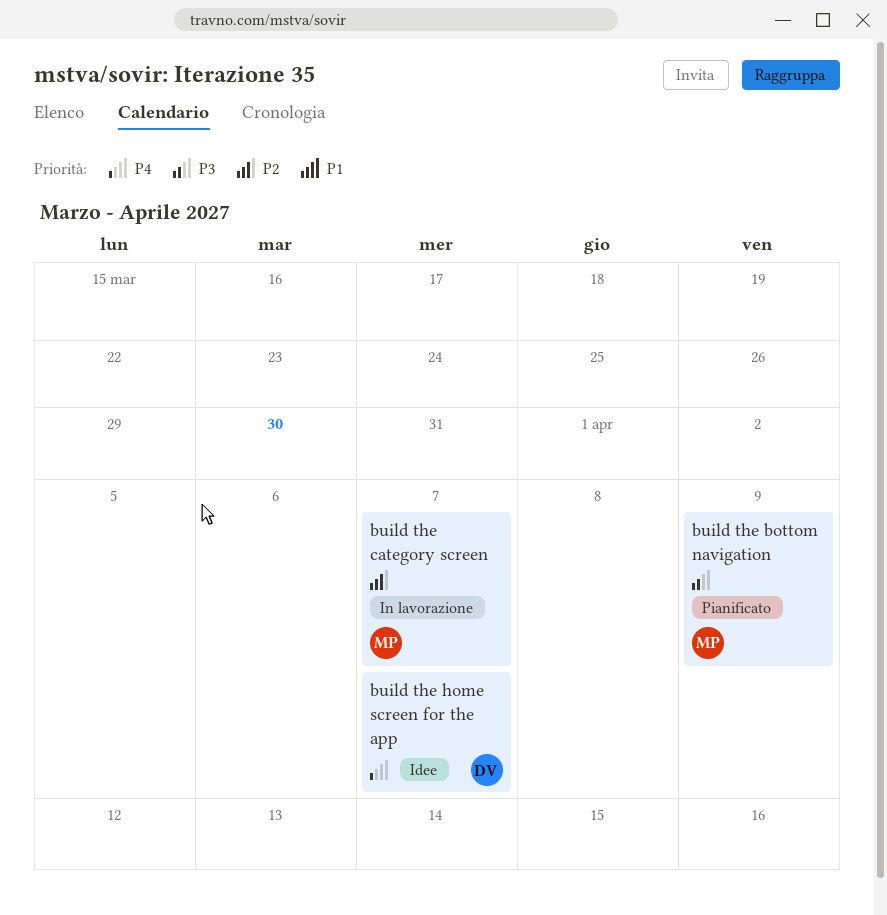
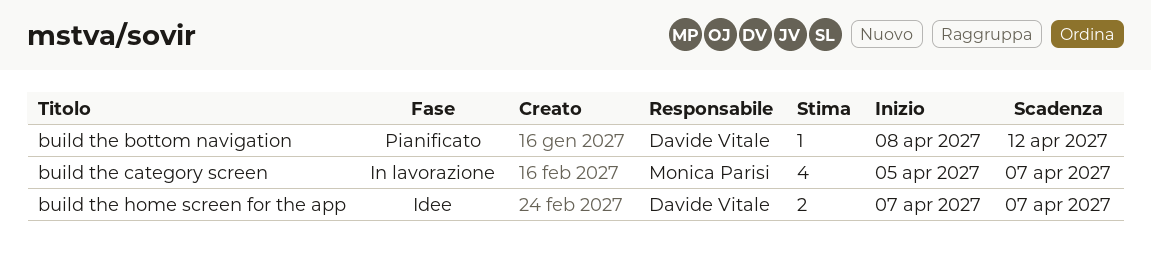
build the bottom navigation, owner: Monica Parisi -> Davide Vitale
build the bottom navigation, due: Apr 9 -> Apr 12

